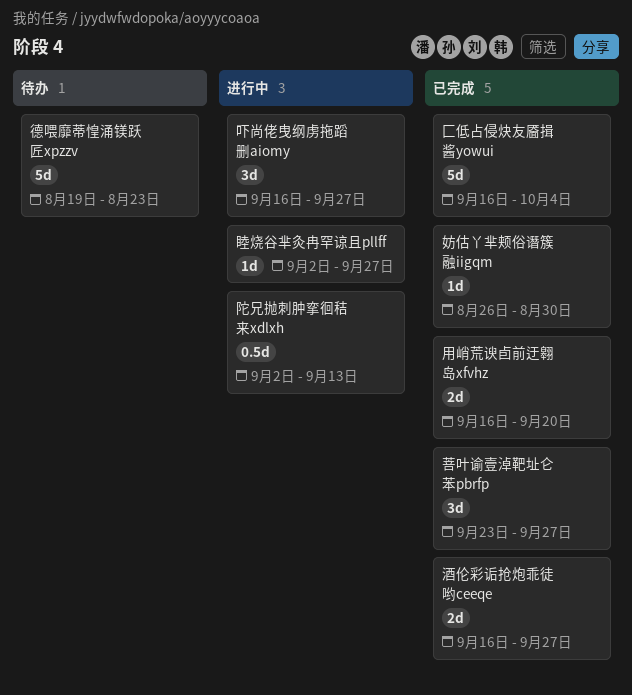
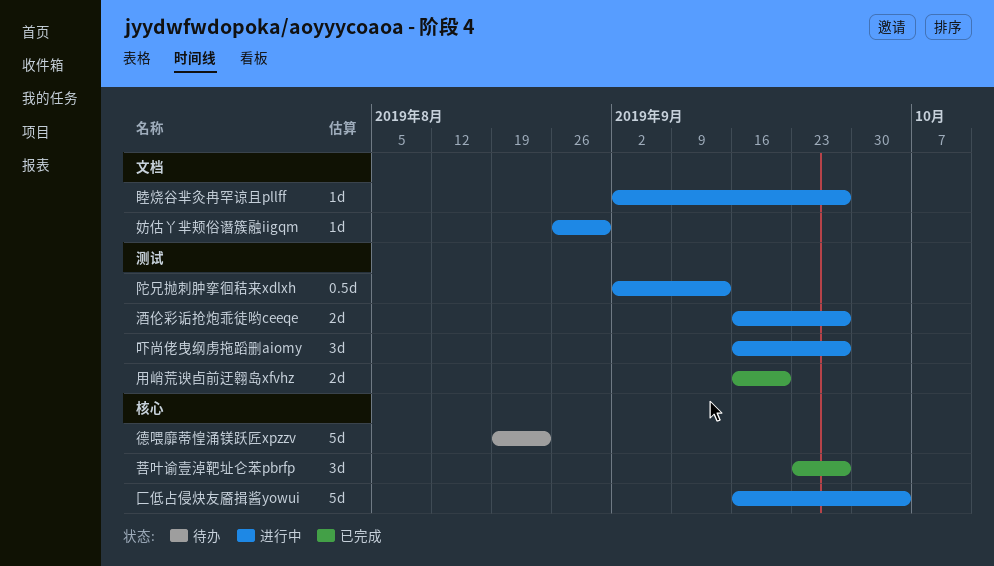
匚低占侵炔友靥揖酱yowui, status: 已完成 -> 进行中
妨估丫芈颊俗谮簇融iigqm, status: 已完成 -> 进行中
酒伦彩诟抢炮乖徒哟ceeqe, status: 已完成 -> 进行中

